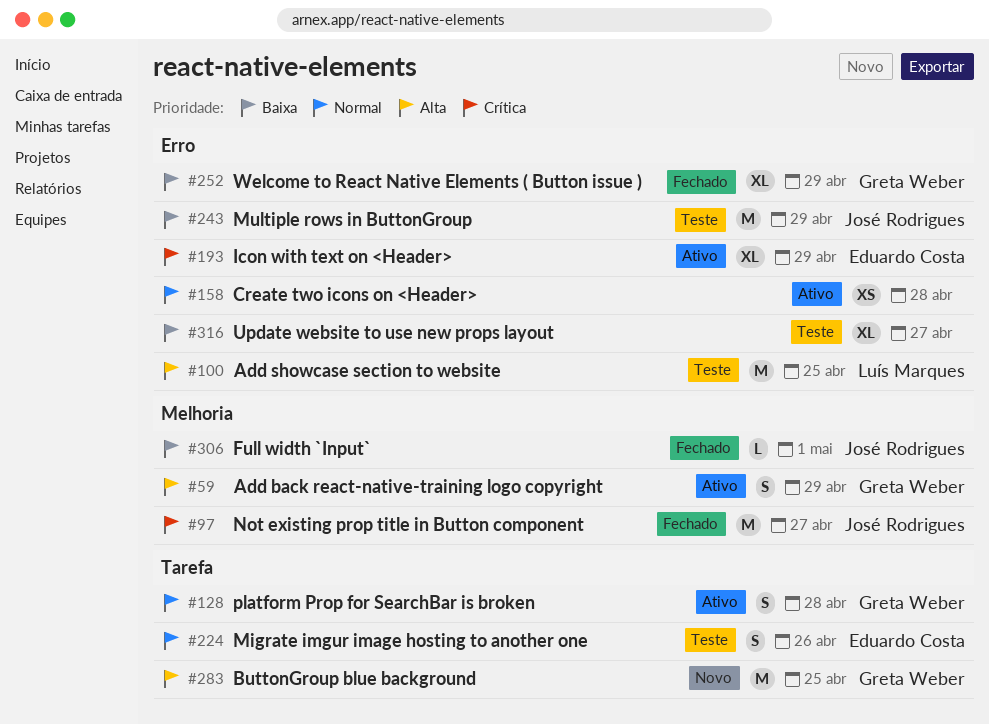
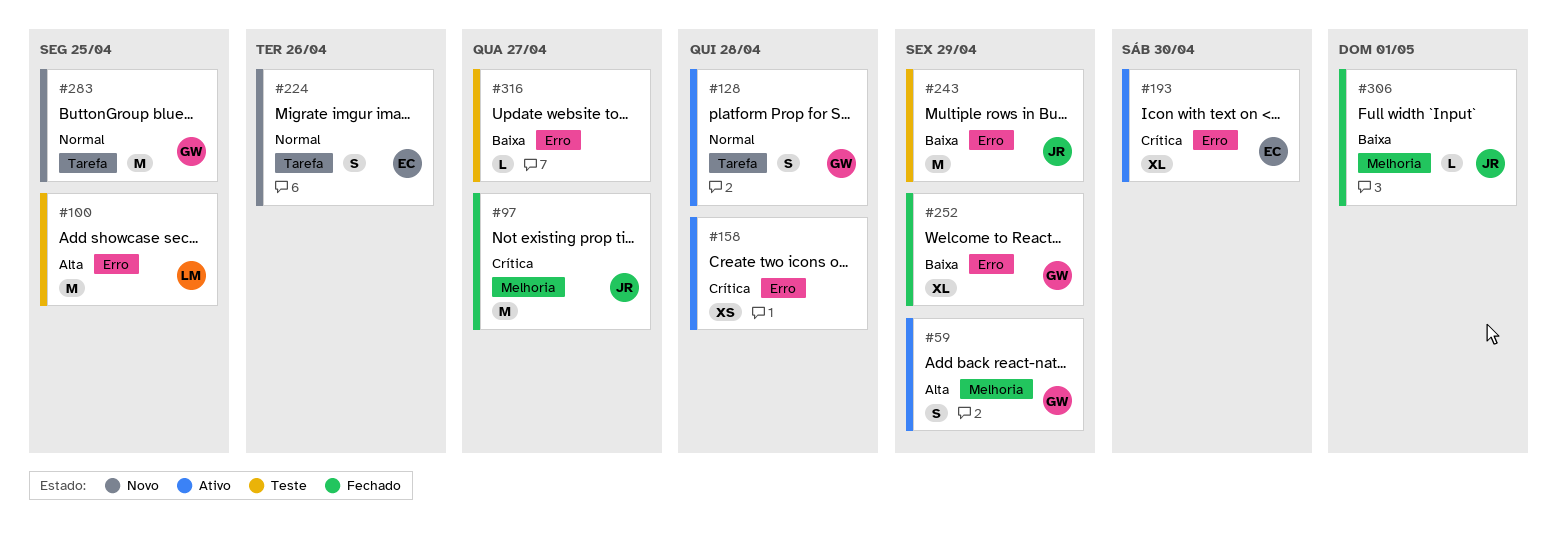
#158, priority: Normal -> Crítica
#193, due: Apr 29 -> Apr 30
#224, status: Teste -> Novo
#283, priority: Alta -> Normal
#316, estimate: XL -> L

